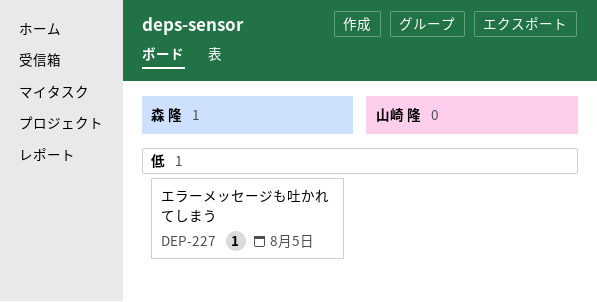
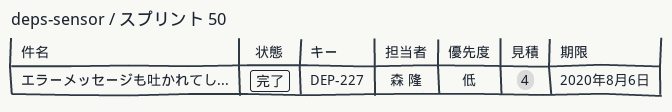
DEP-227, estimate: 1 -> 4
DEP-227, due: Aug 5 -> Aug 6

